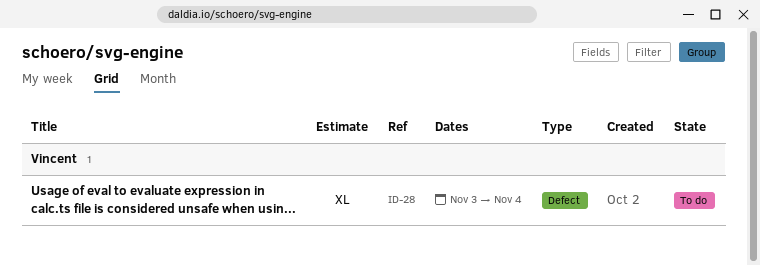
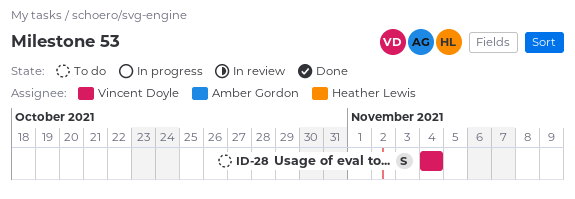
ID-28, estimate: XL -> S
ID-28, start: Nov 3 -> Nov 4

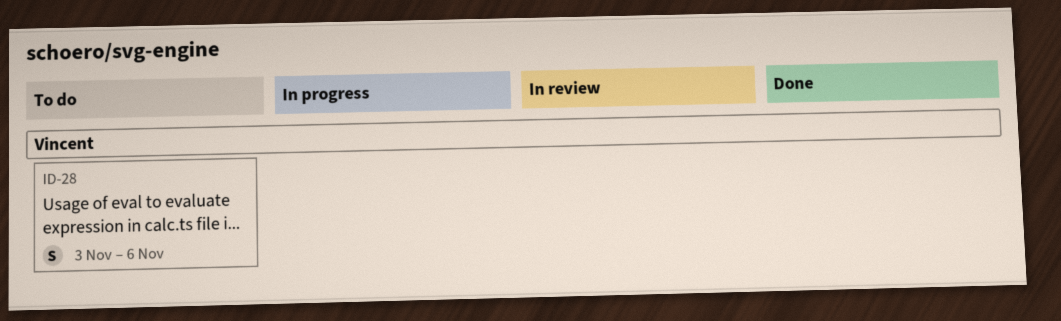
ID-28, start: Nov 4 -> Nov 3
ID-28, due: Nov 4 -> Nov 6

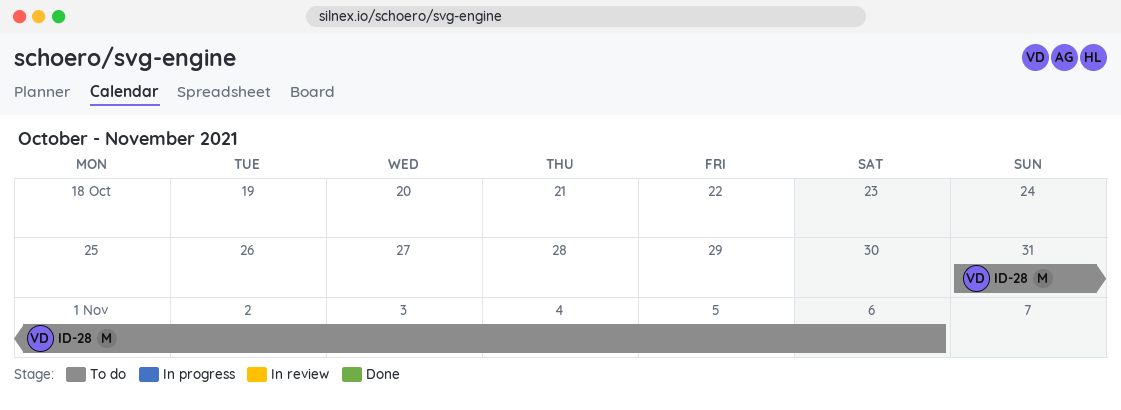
ID-28, estimate: S -> M
ID-28, start: Nov 3 -> Oct 31

